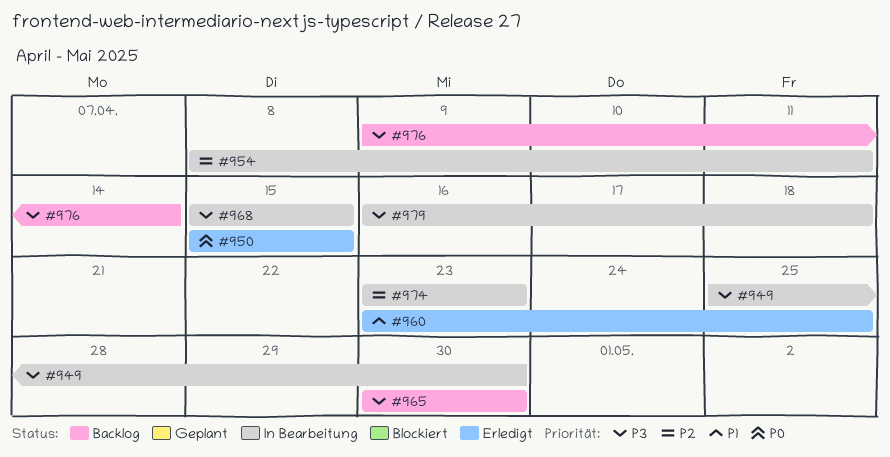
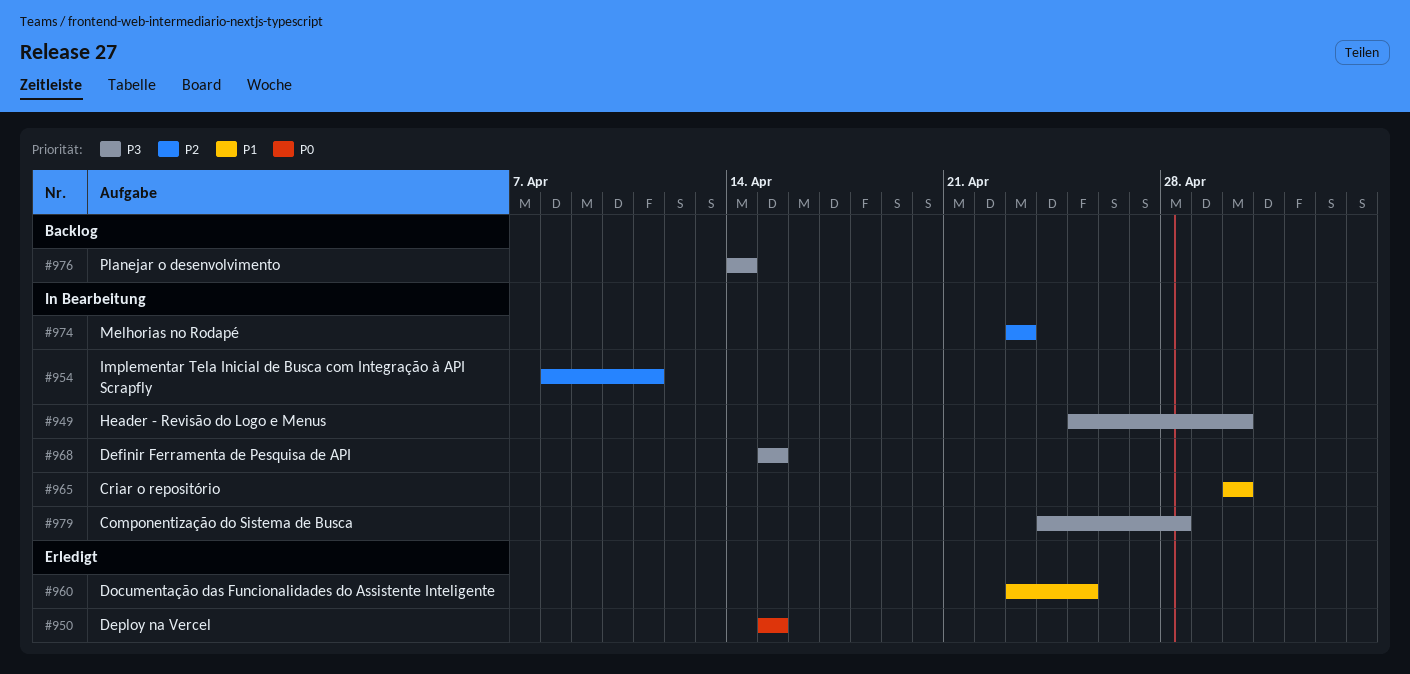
#965, status: Backlog -> In Bearbeitung
#965, priority: P3 -> P1
#976, start: Apr 9 -> Apr 14
#979, start: Apr 16 -> Apr 24
#979, due: Apr 18 -> Apr 28

